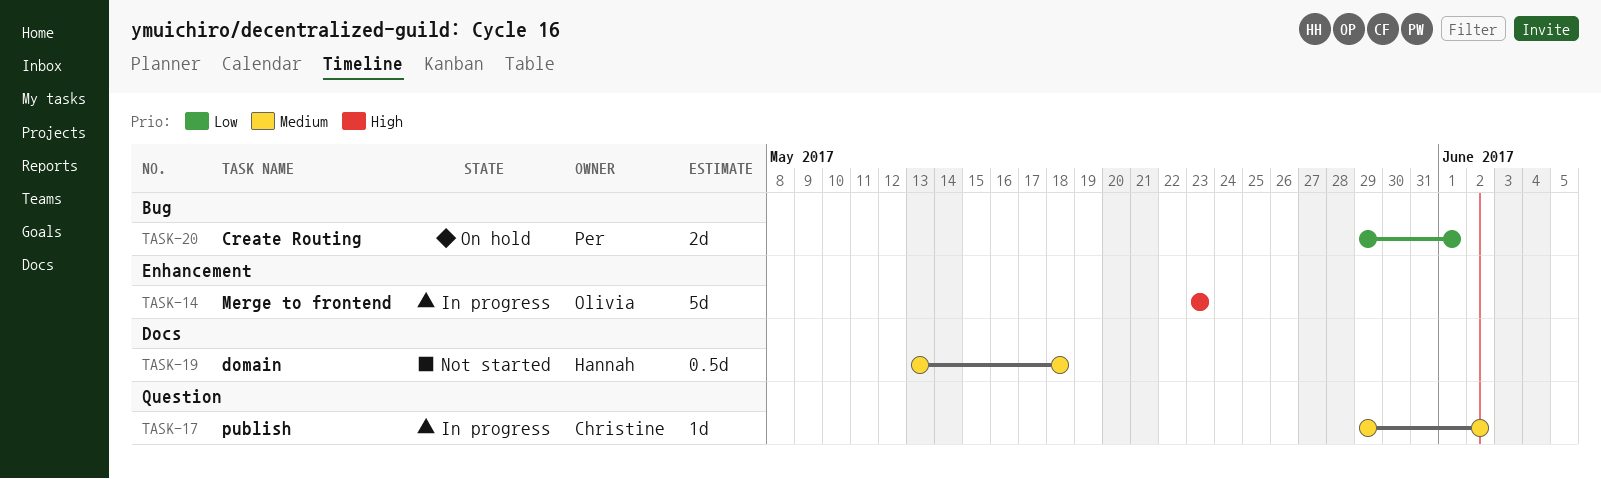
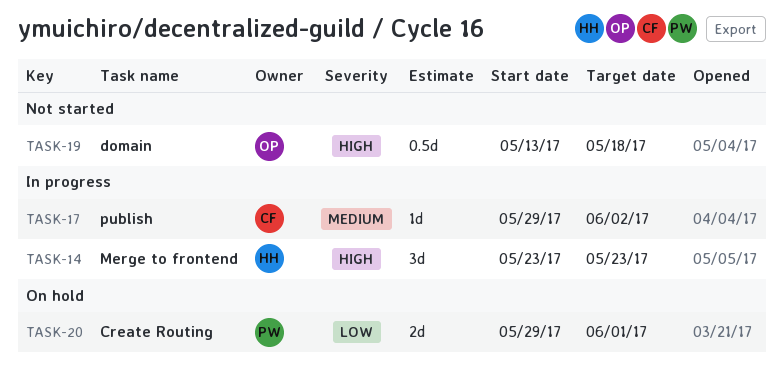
TASK-14, owner: Olivia -> Hannah
TASK-14, estimate: 5d -> 3d
TASK-19, owner: Hannah -> Olivia
TASK-19, priority: Medium -> High

